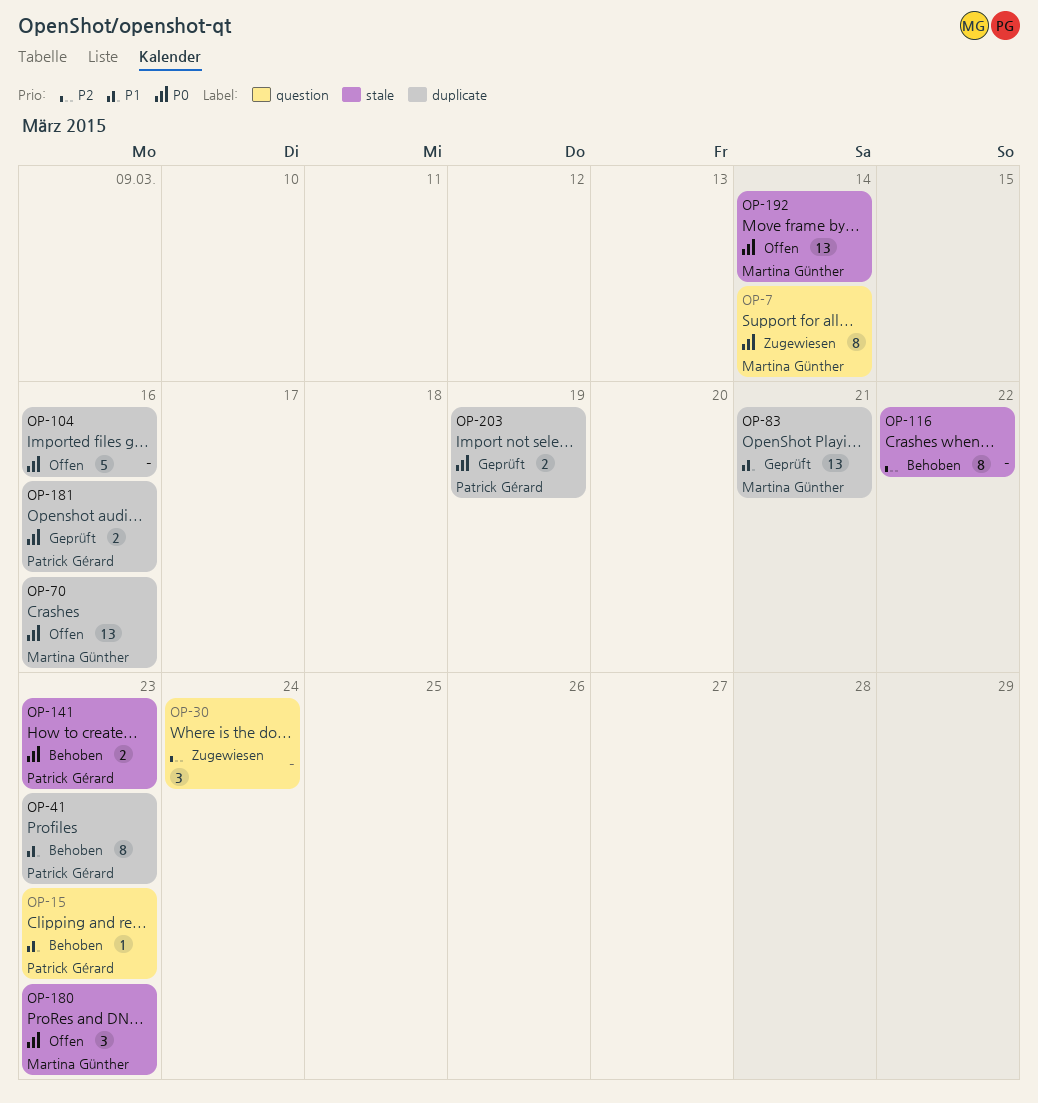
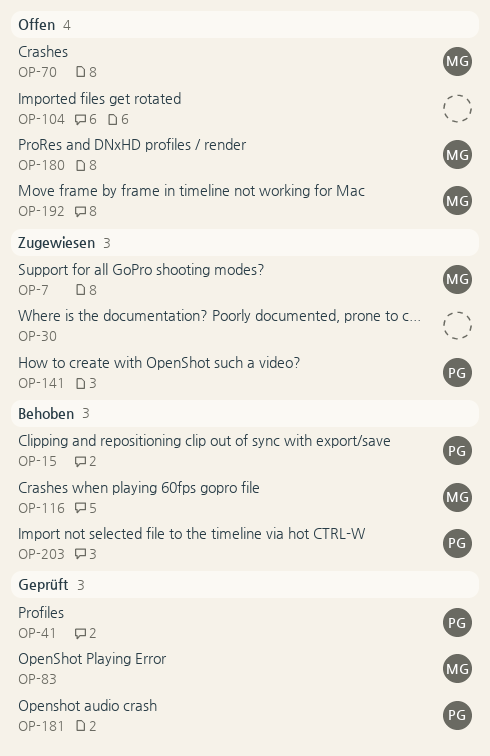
OP-41, status: Behoben -> Geprüft
OP-116, owner: none -> Martina Günther
OP-141, status: Behoben -> Zugewiesen
OP-203, status: Geprüft -> Behoben

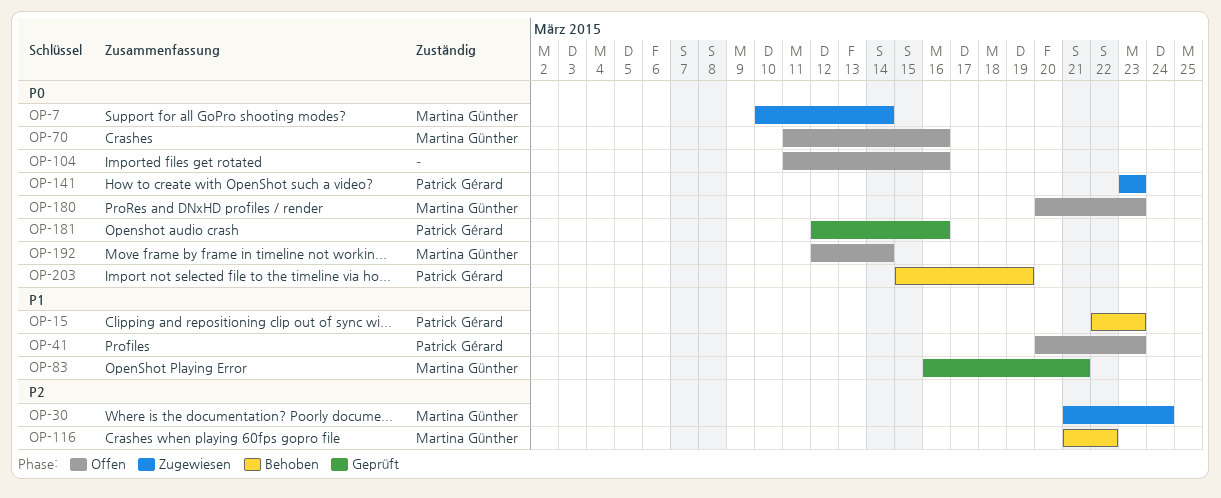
OP-30, owner: none -> Martina Günther
OP-41, status: Geprüft -> Offen

